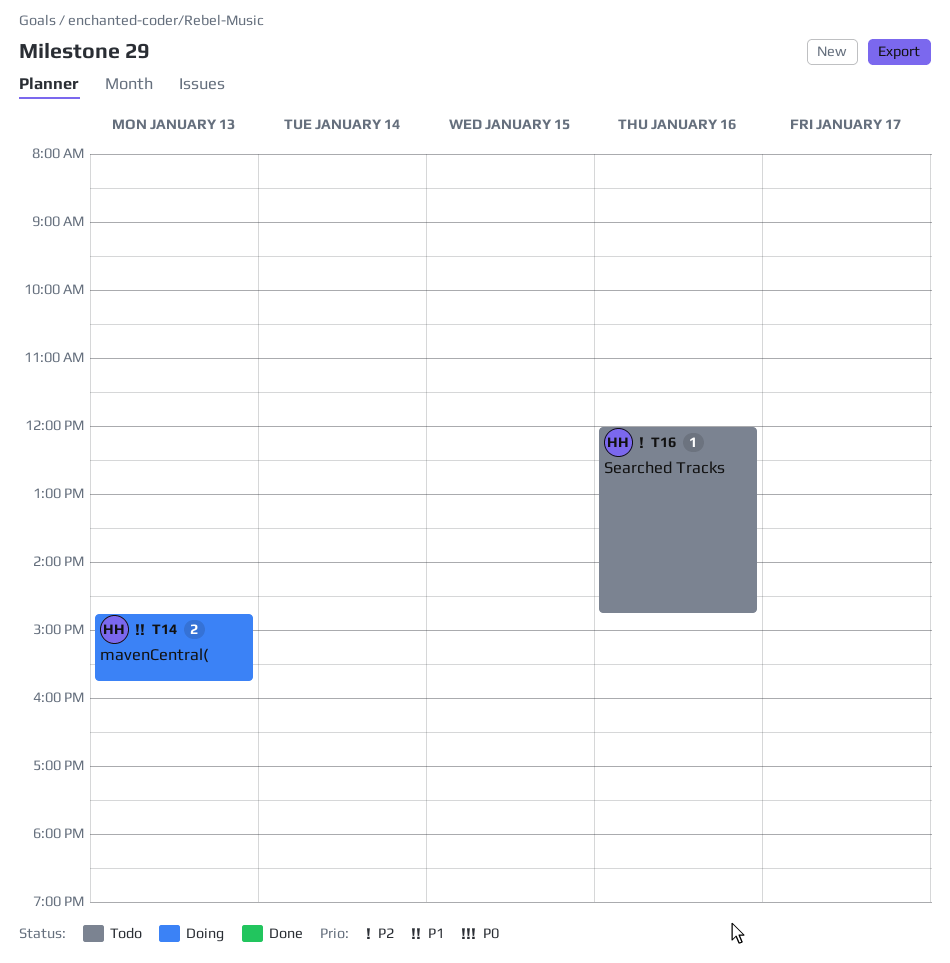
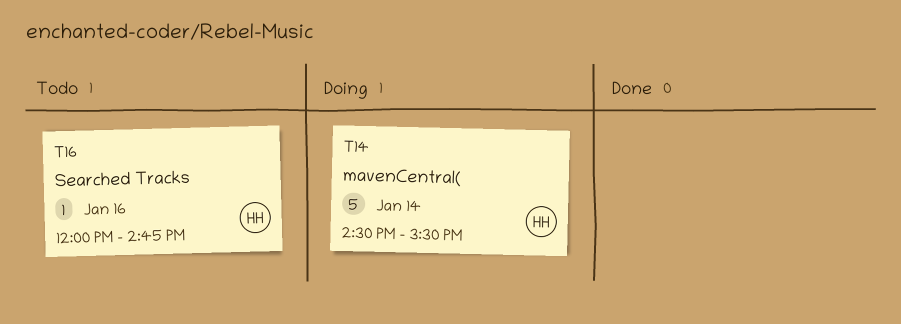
T14, estimate: 2 -> 5
T14, day: Jan 13 -> Jan 14
T14, begins: 14:45 -> 14:30
T14, ends: 15:45 -> 15:30

